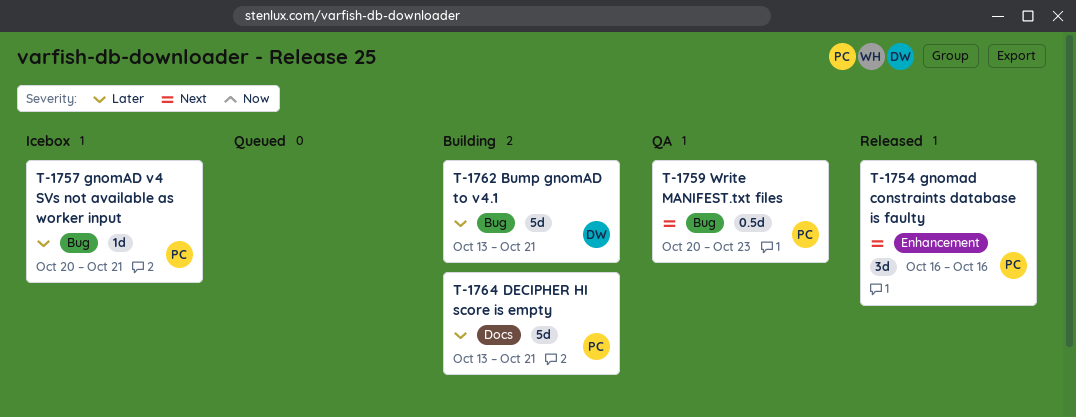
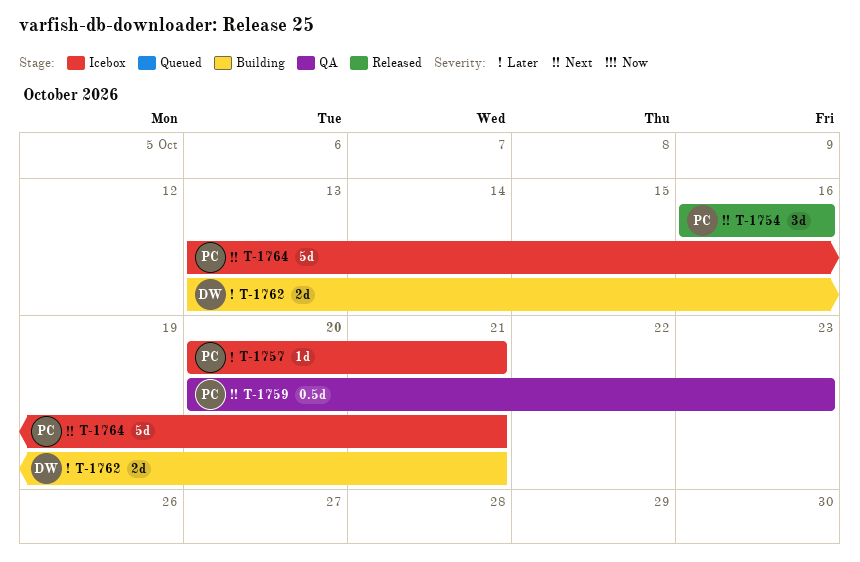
T-1762, estimate: 5d -> 2d
T-1764, status: Building -> Icebox
T-1764, priority: Later -> Next

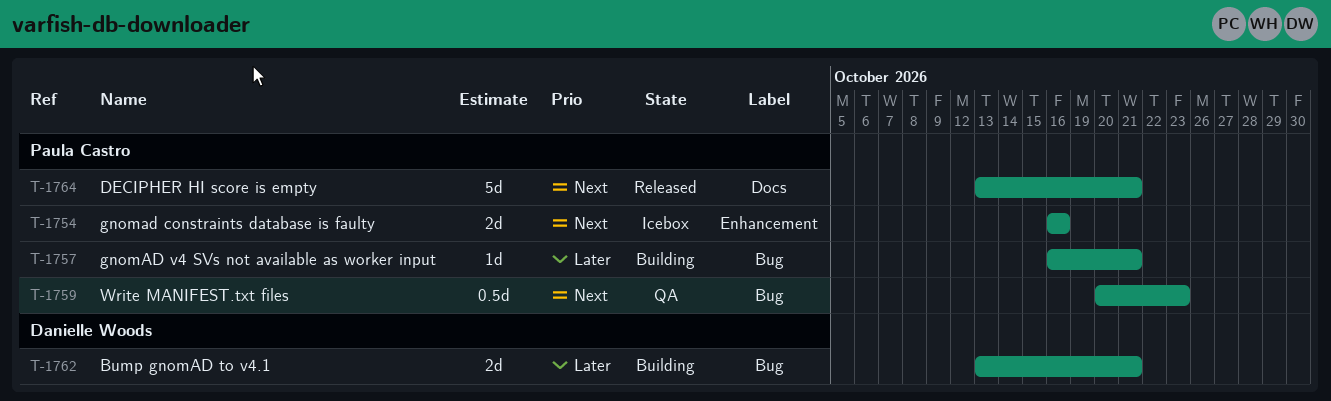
T-1754, status: Released -> Icebox
T-1754, estimate: 3d -> 2d
T-1757, status: Icebox -> Building
T-1757, start: Oct 20 -> Oct 16
T-1764, status: Icebox -> Released

